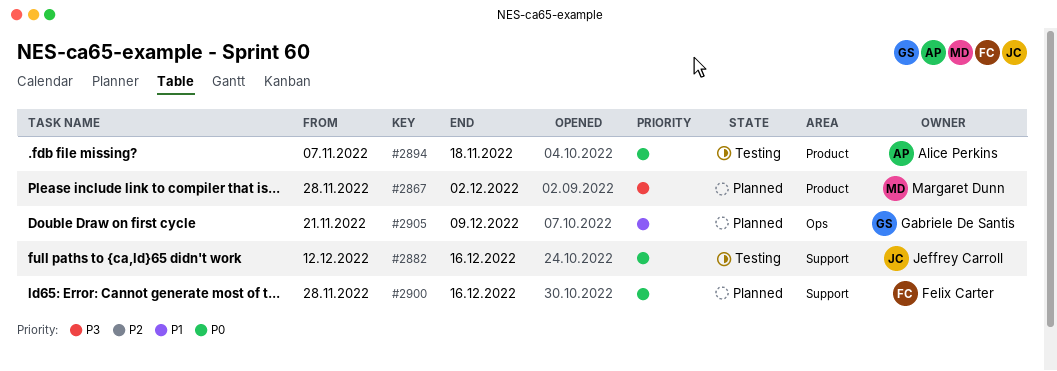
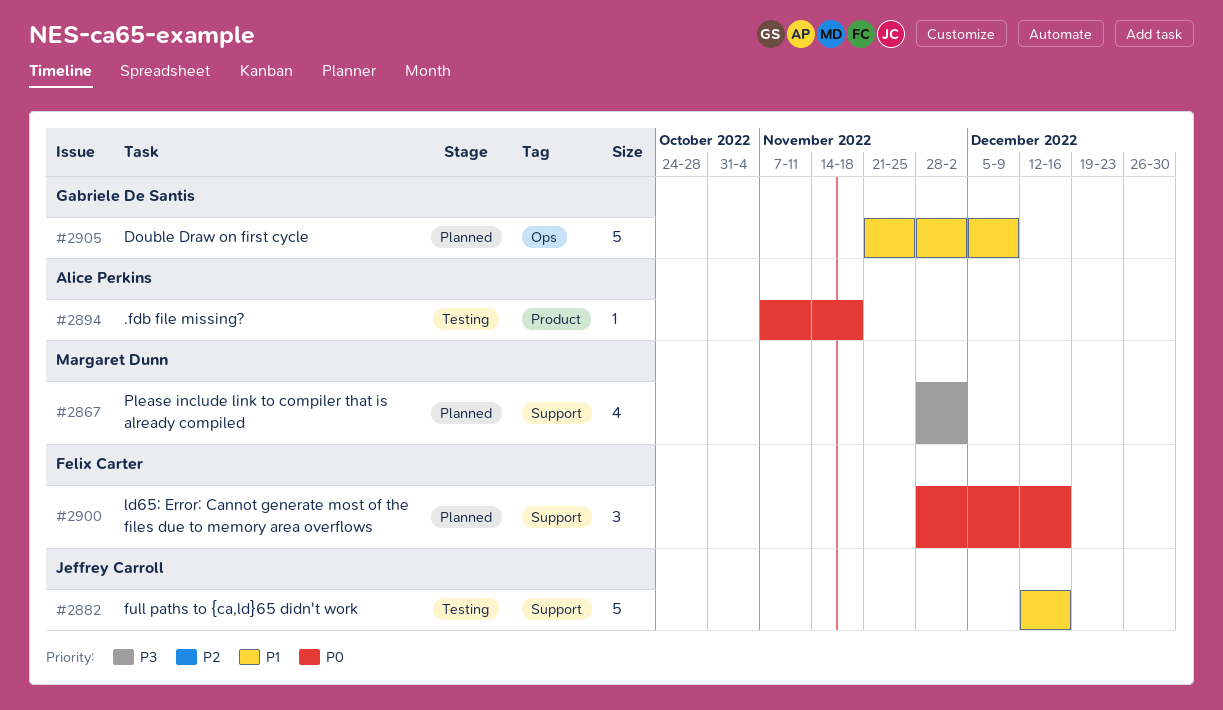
#2867, label: Product -> Support
#2882, priority: P0 -> P1

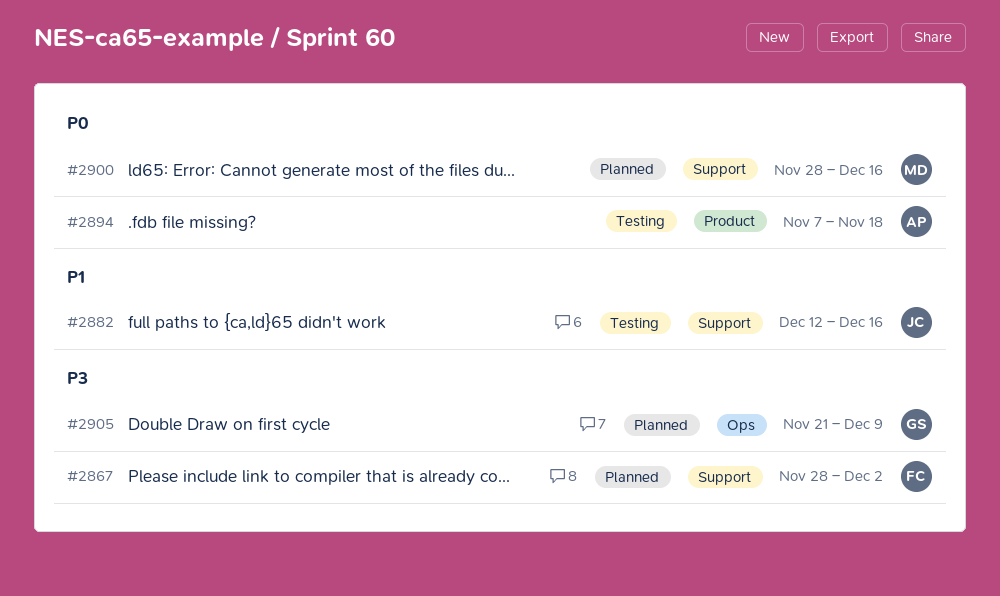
#2867, owner: Margaret Dunn -> Felix Carter
#2900, owner: Felix Carter -> Margaret Dunn
#2905, priority: P1 -> P3

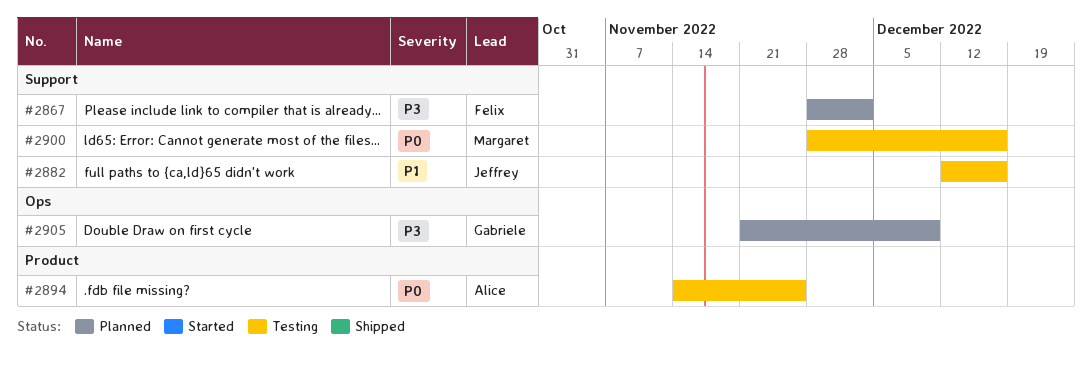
#2894, start: Nov 7 -> Nov 14
#2894, due: Nov 18 -> Nov 25
#2900, status: Planned -> Testing

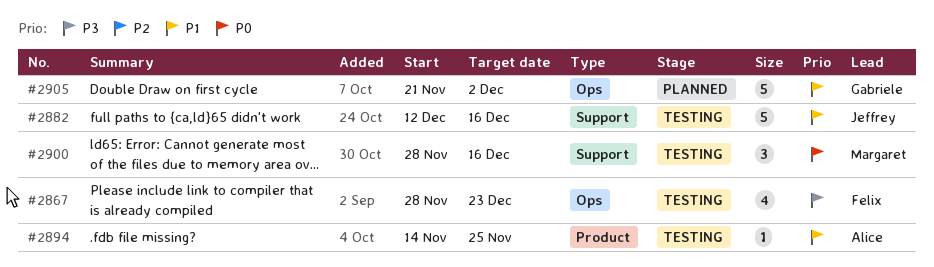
#2867, status: Planned -> Testing
#2867, label: Support -> Ops
#2867, due: Dec 2 -> Dec 23
#2894, priority: P0 -> P1
#2905, priority: P3 -> P1
#2905, due: Dec 9 -> Dec 2

